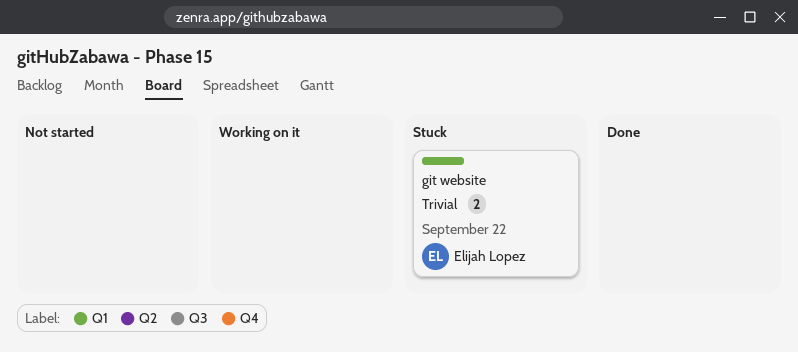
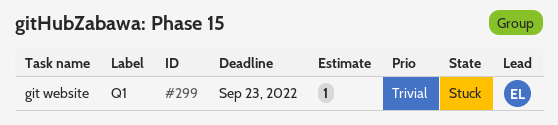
git website, estimate: 2 -> 1
git website, due: Sep 22 -> Sep 23

